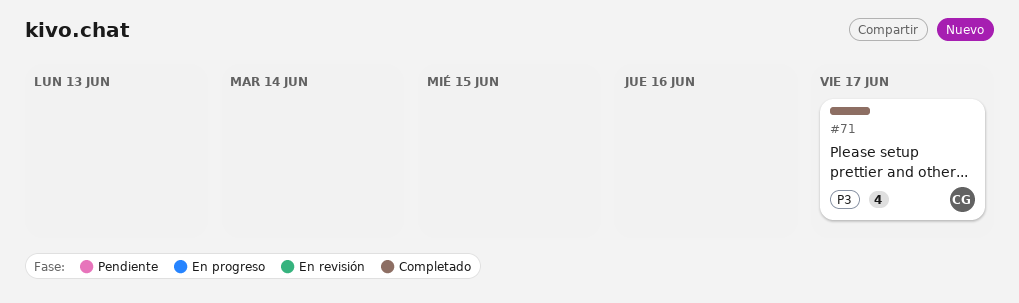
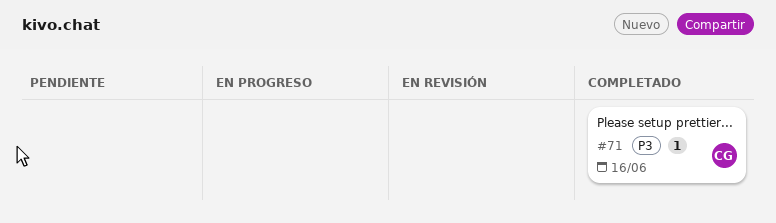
#71, estimate: 4 -> 1
#71, due: Jun 17 -> Jun 16

